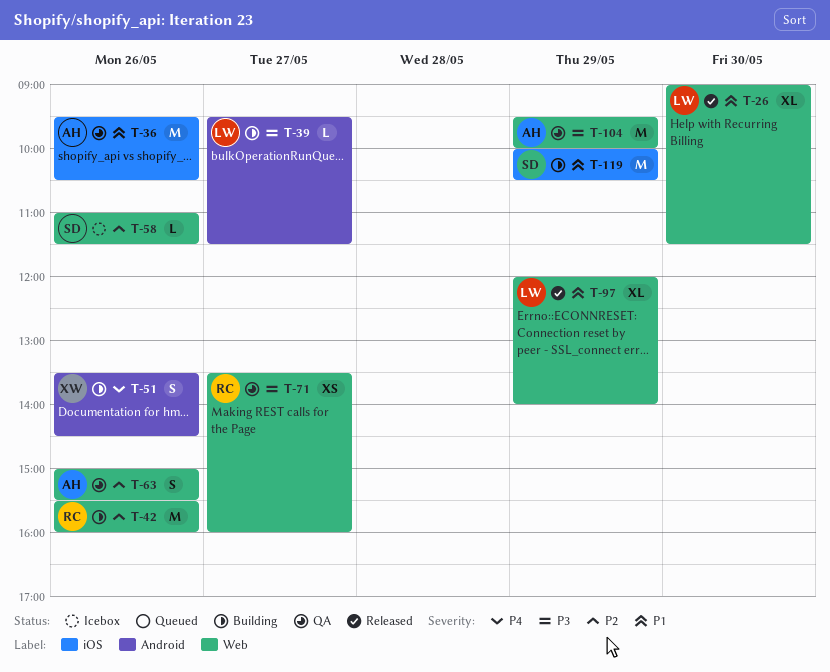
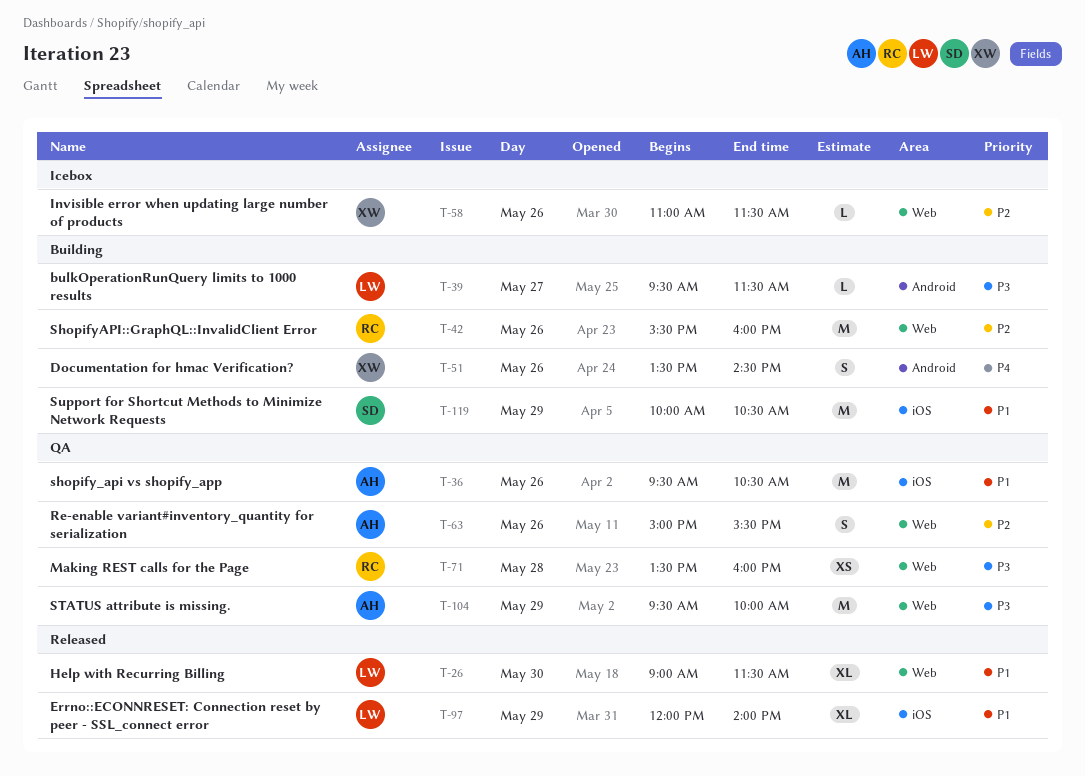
T-58, owner: SD -> XW
T-71, day: May 27 -> May 28
T-97, label: Web -> iOS

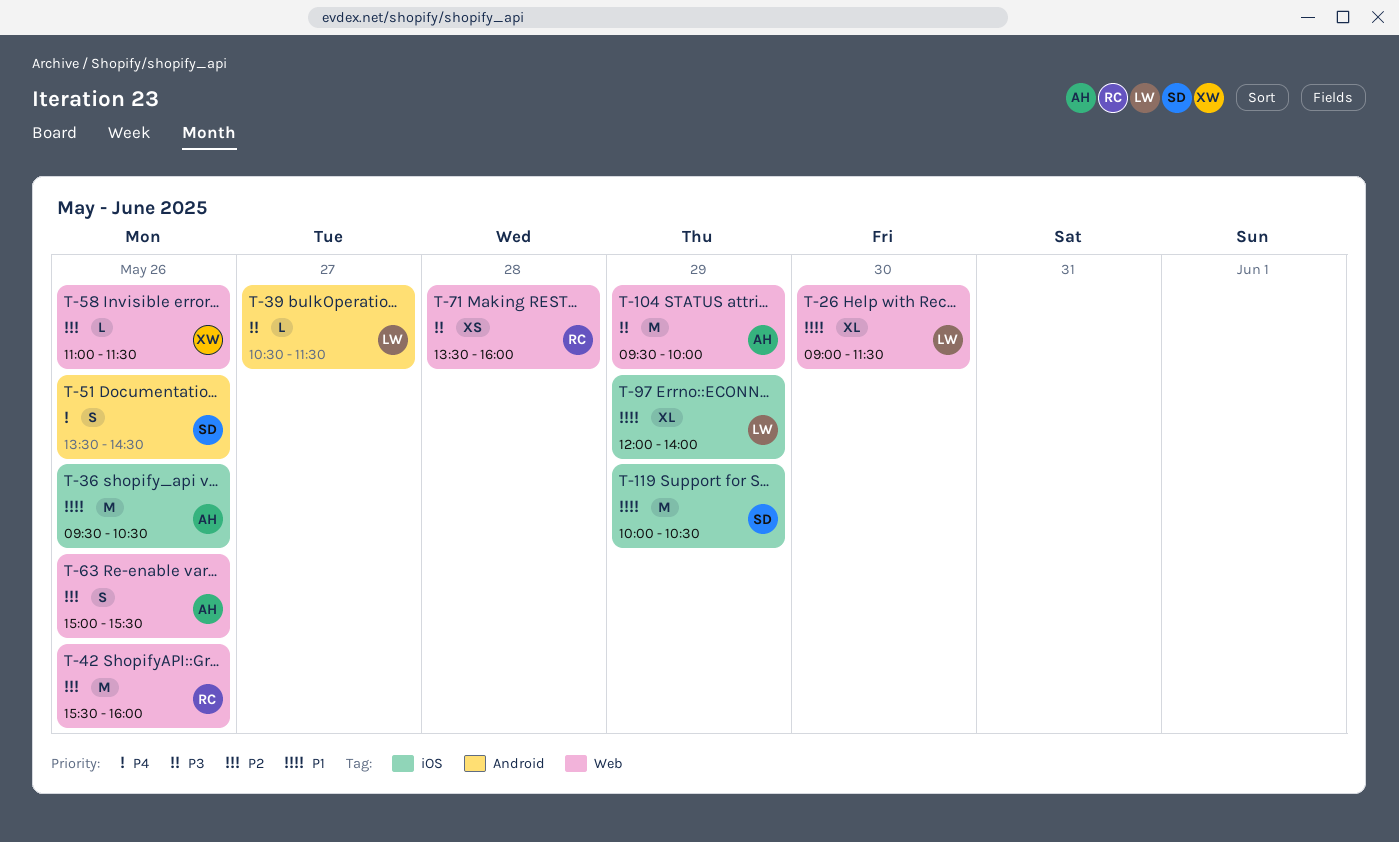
T-39, begins: 09:30 -> 10:30
T-51, owner: XW -> SD

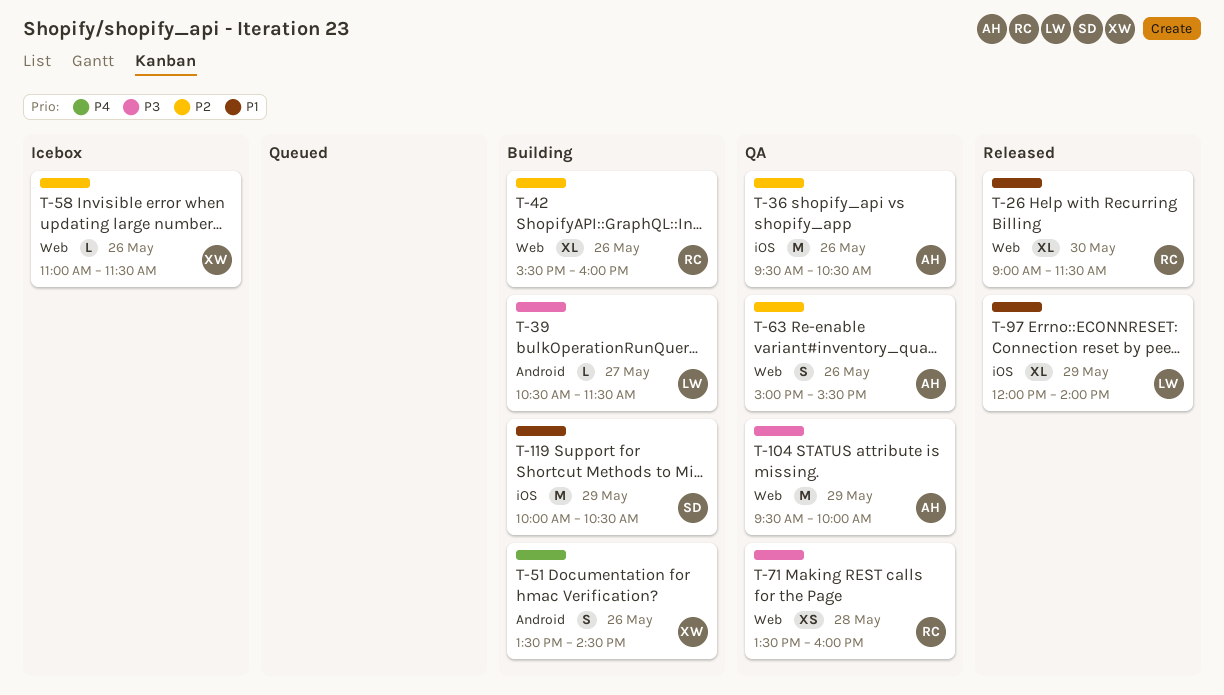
T-26, owner: LW -> RC
T-36, priority: P1 -> P2
T-42, estimate: M -> XL
T-51, owner: SD -> XW

